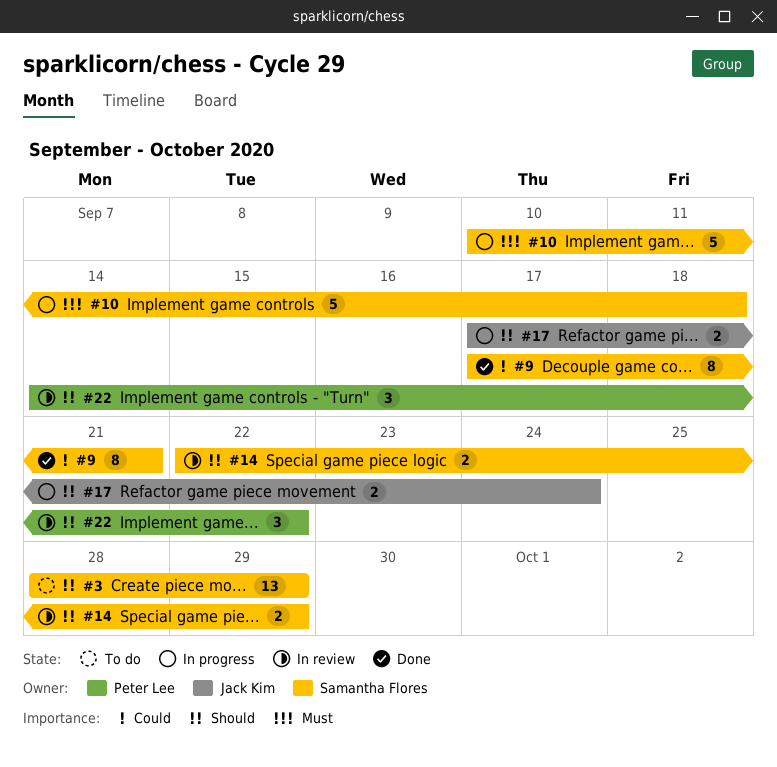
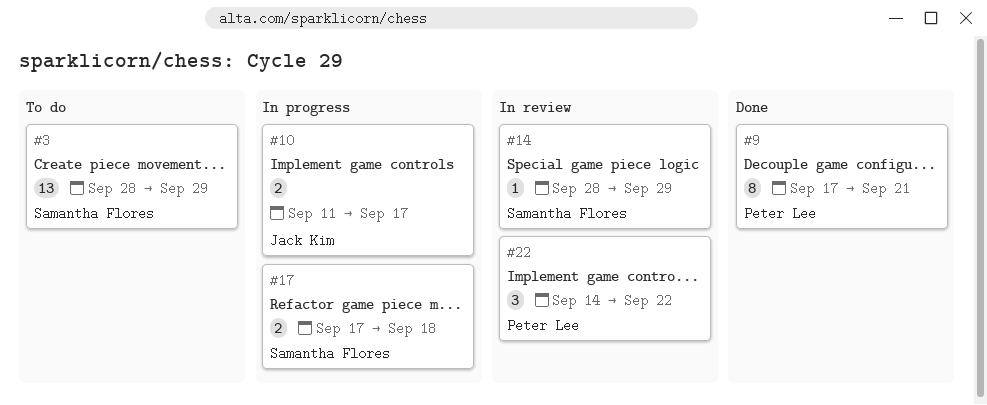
#9, owner: Samantha Flores -> Peter Lee
#10, owner: Samantha Flores -> Jack Kim
#10, estimate: 5 -> 2
#10, start: Sep 10 -> Sep 11
#10, due: Sep 18 -> Sep 17
#14, estimate: 2 -> 1
#14, start: Sep 22 -> Sep 28
#17, owner: Jack Kim -> Samantha Flores
#17, due: Sep 24 -> Sep 18

